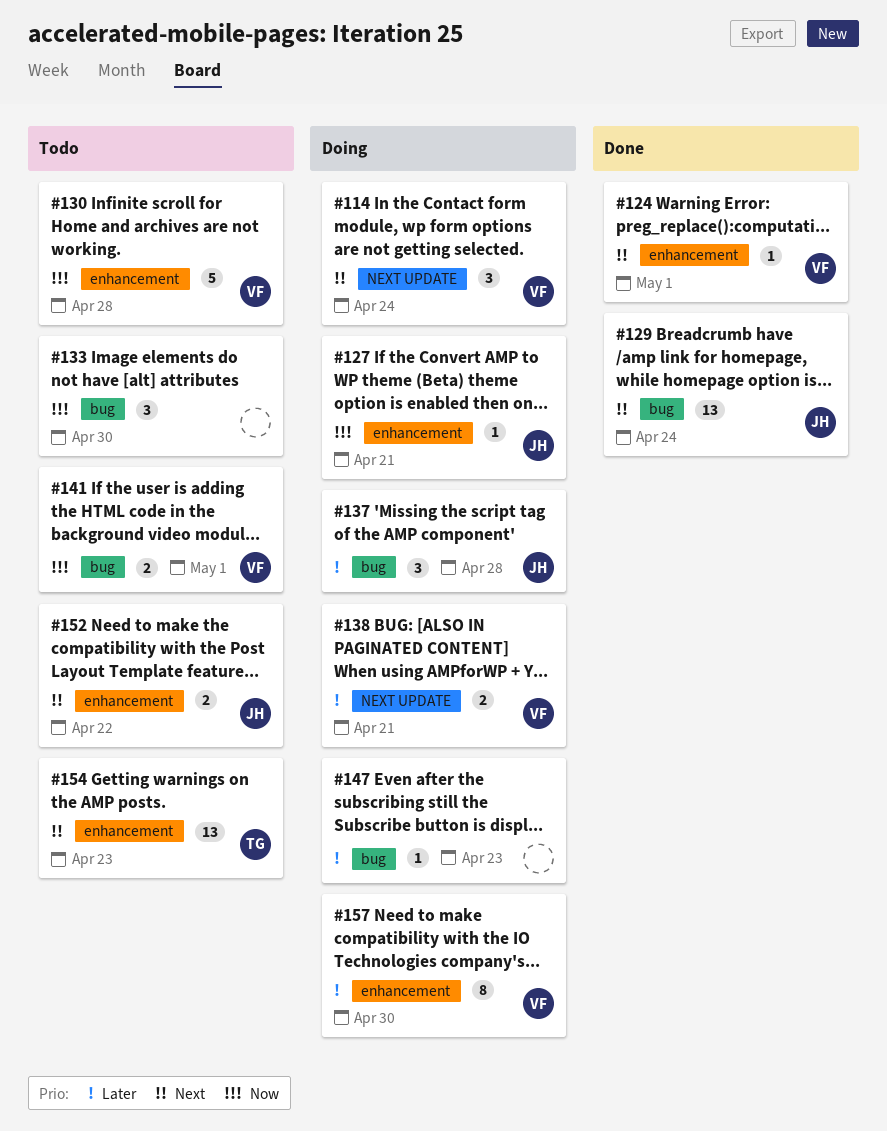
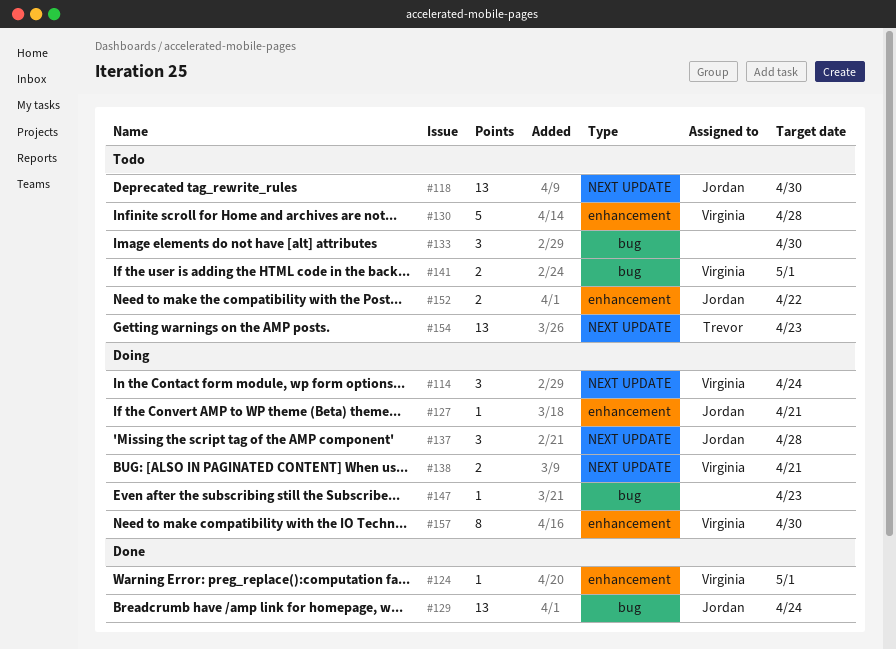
#118: none -> present
#137, label: bug -> NEXT UPDATE
#154, label: enhancement -> NEXT UPDATE

